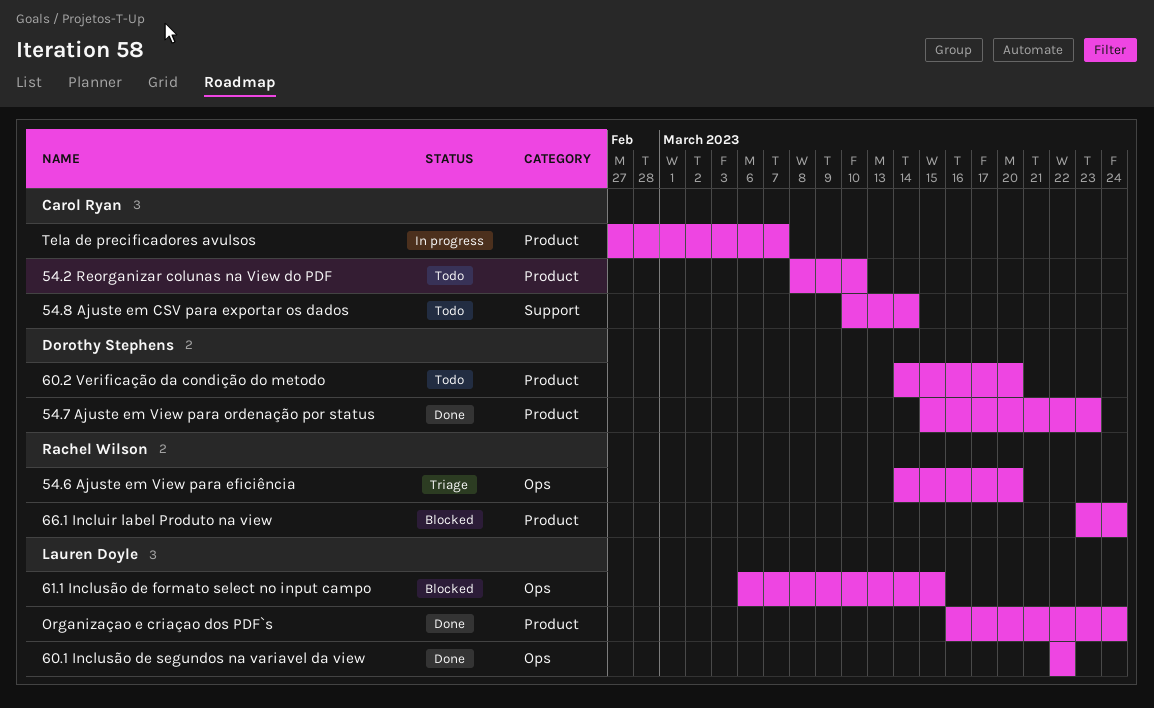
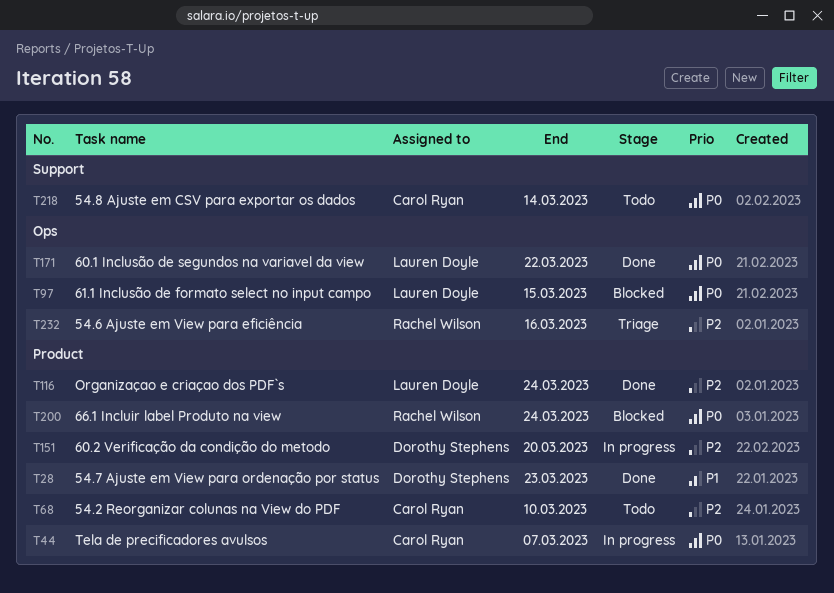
54.6 Ajuste em View para eficiência, due: Mar 20 -> Mar 16
60.2 Verificação da condição do metodo, status: Todo -> In progress

